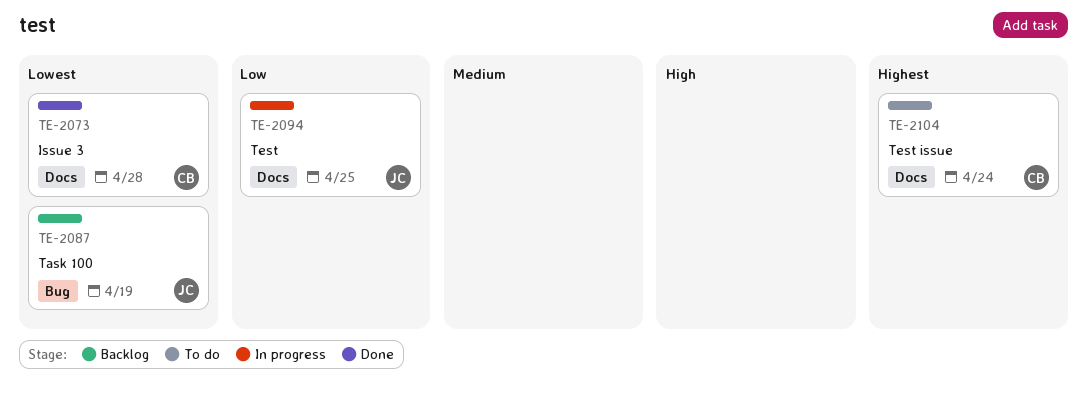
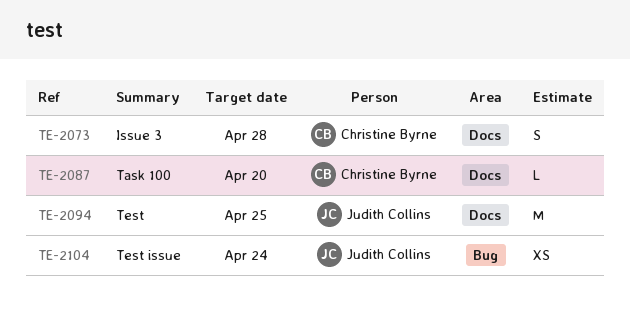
TE-2087, owner: Judith Collins -> Christine Byrne
TE-2087, label: Bug -> Docs
TE-2087, due: Apr 19 -> Apr 20
TE-2104, owner: Christine Byrne -> Judith Collins
TE-2104, label: Docs -> Bug

